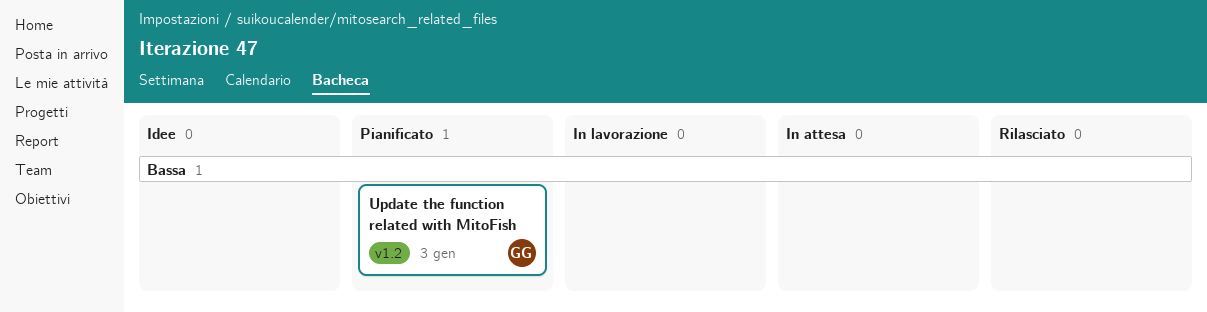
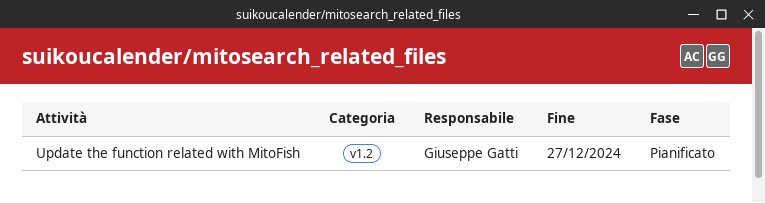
Update the function related with MitoFish, due: Jan 3 -> Dec 27

